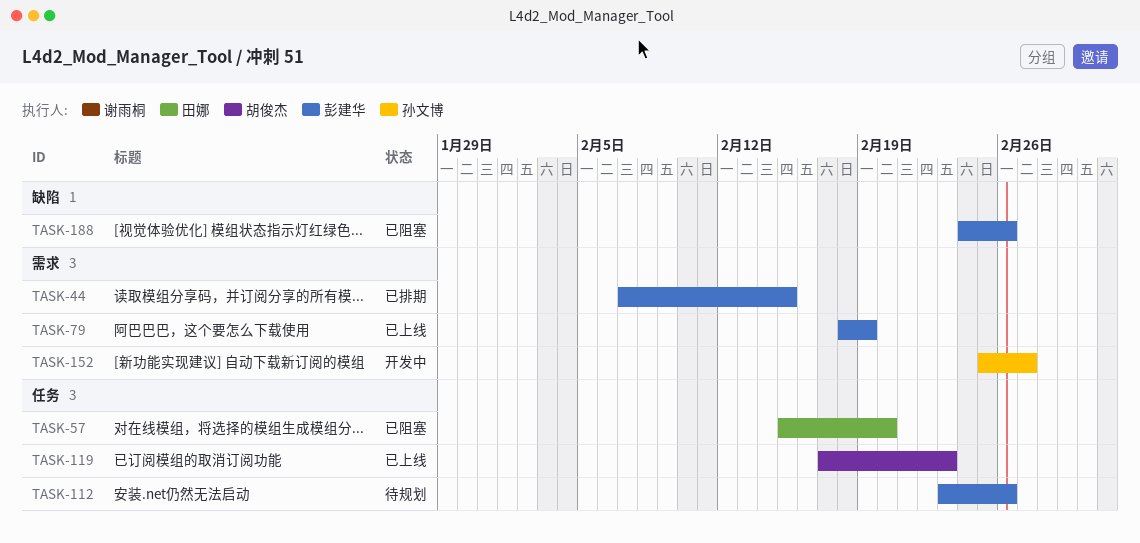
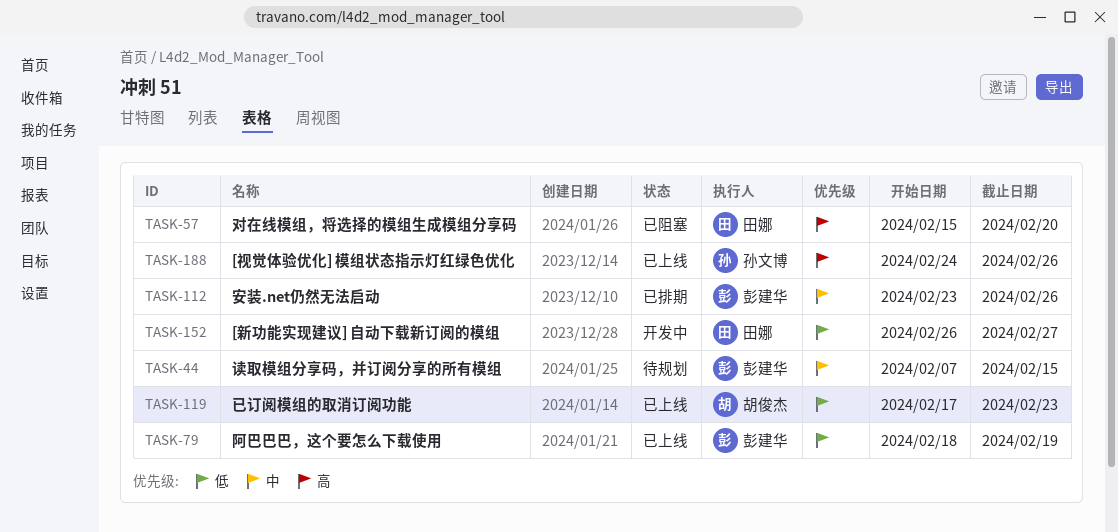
TASK-44, status: 已排期 -> 待规划
TASK-112, status: 待规划 -> 已排期
TASK-152, owner: 孙文博 -> 田娜
TASK-152, start: Feb 25 -> Feb 26
TASK-188, status: 已阻塞 -> 已上线
TASK-188, owner: 彭建华 -> 孙文博

